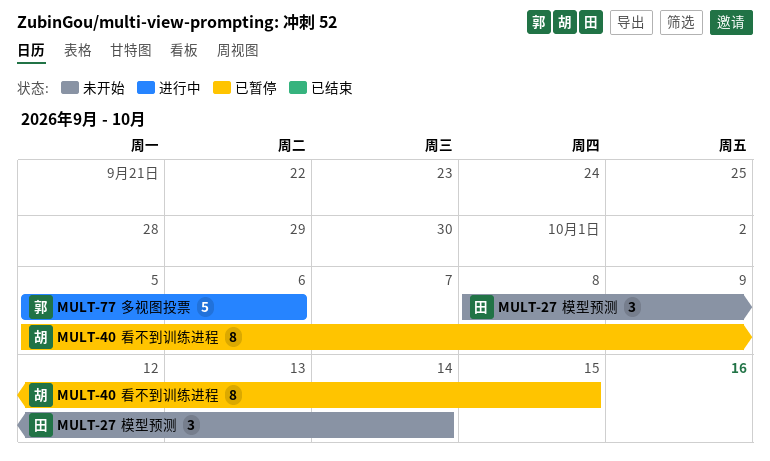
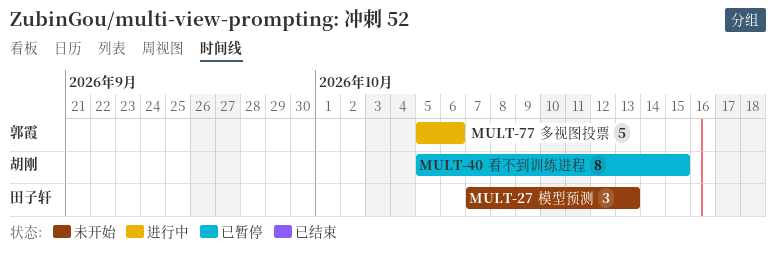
MULT-27, start: Oct 8 -> Oct 7
MULT-27, due: Oct 14 -> Oct 13

